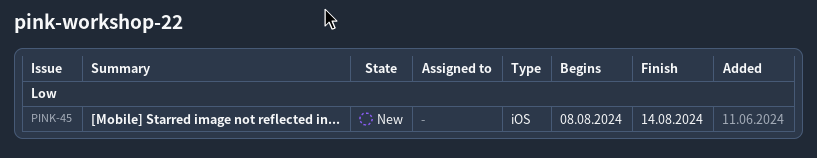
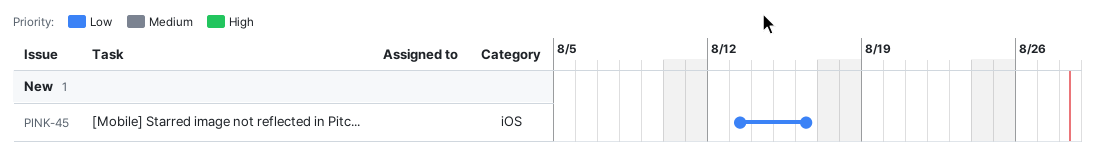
PINK-45, start: Aug 8 -> Aug 13
PINK-45, due: Aug 14 -> Aug 16

